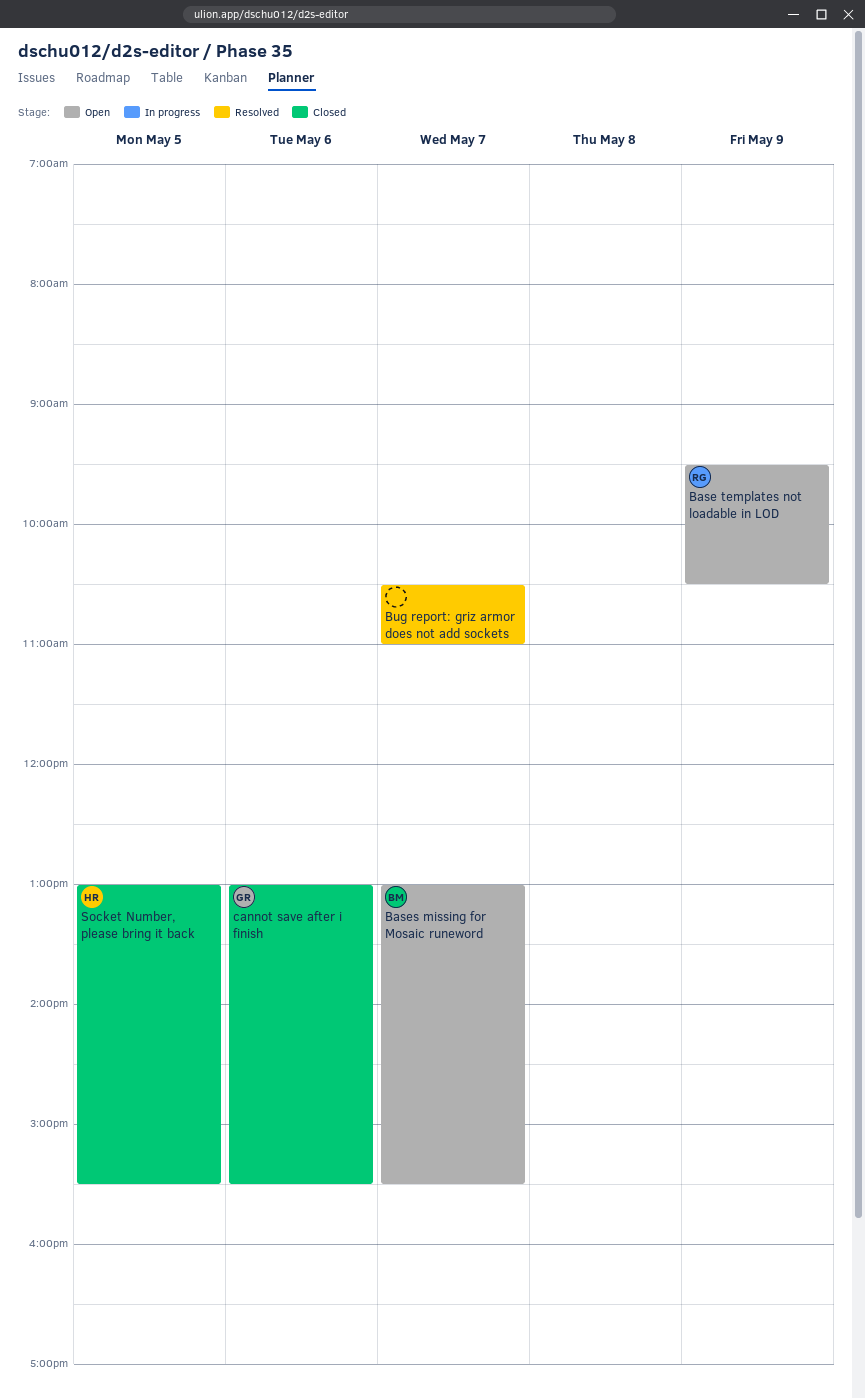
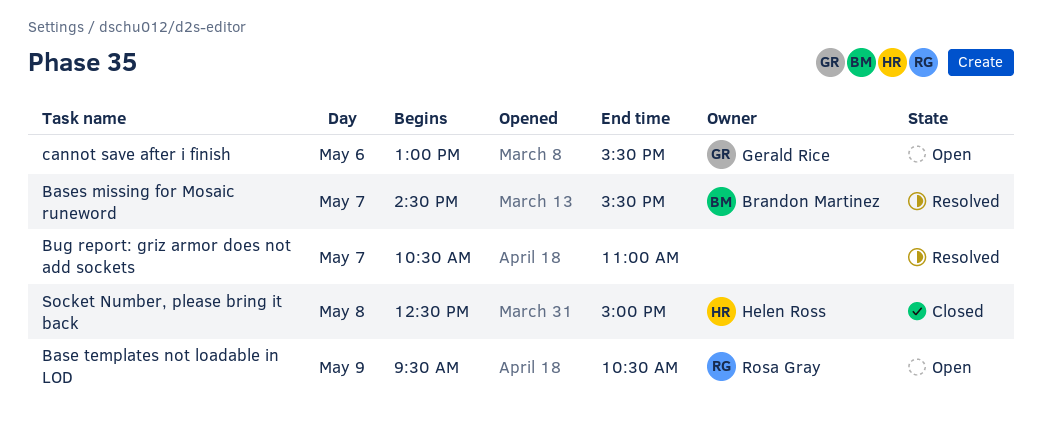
Bases missing for Mosaic runeword, status: Open -> Resolved
Bases missing for Mosaic runeword, begins: 13:00 -> 14:30
cannot save after i finish, status: Closed -> Open
Socket Number, please bring it back, day: May 5 -> May 8
Socket Number, please bring it back, begins: 13:00 -> 12:30
Socket Number, please bring it back, ends: 15:30 -> 15:00

